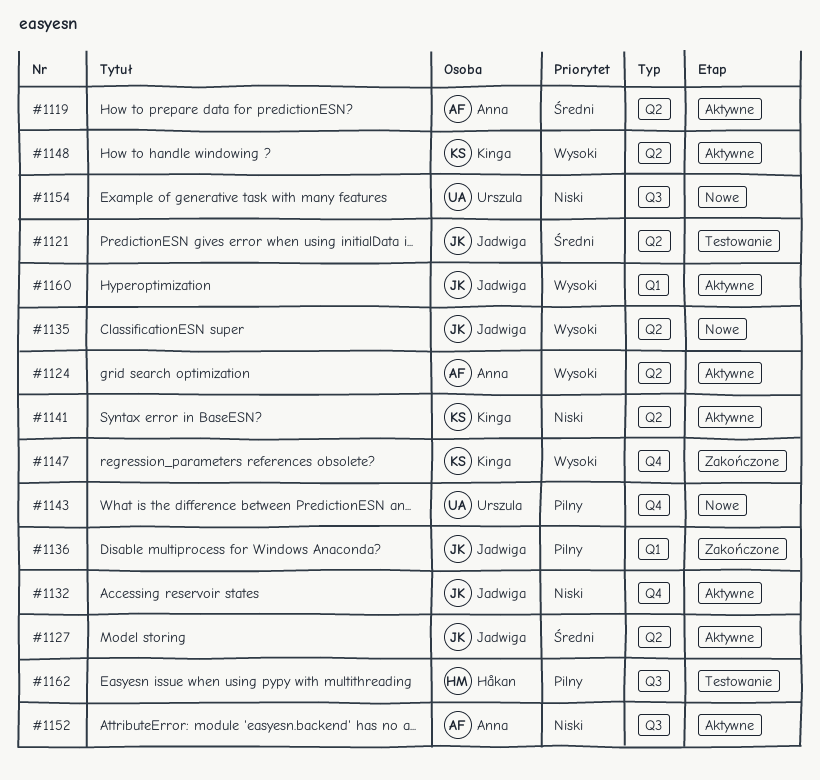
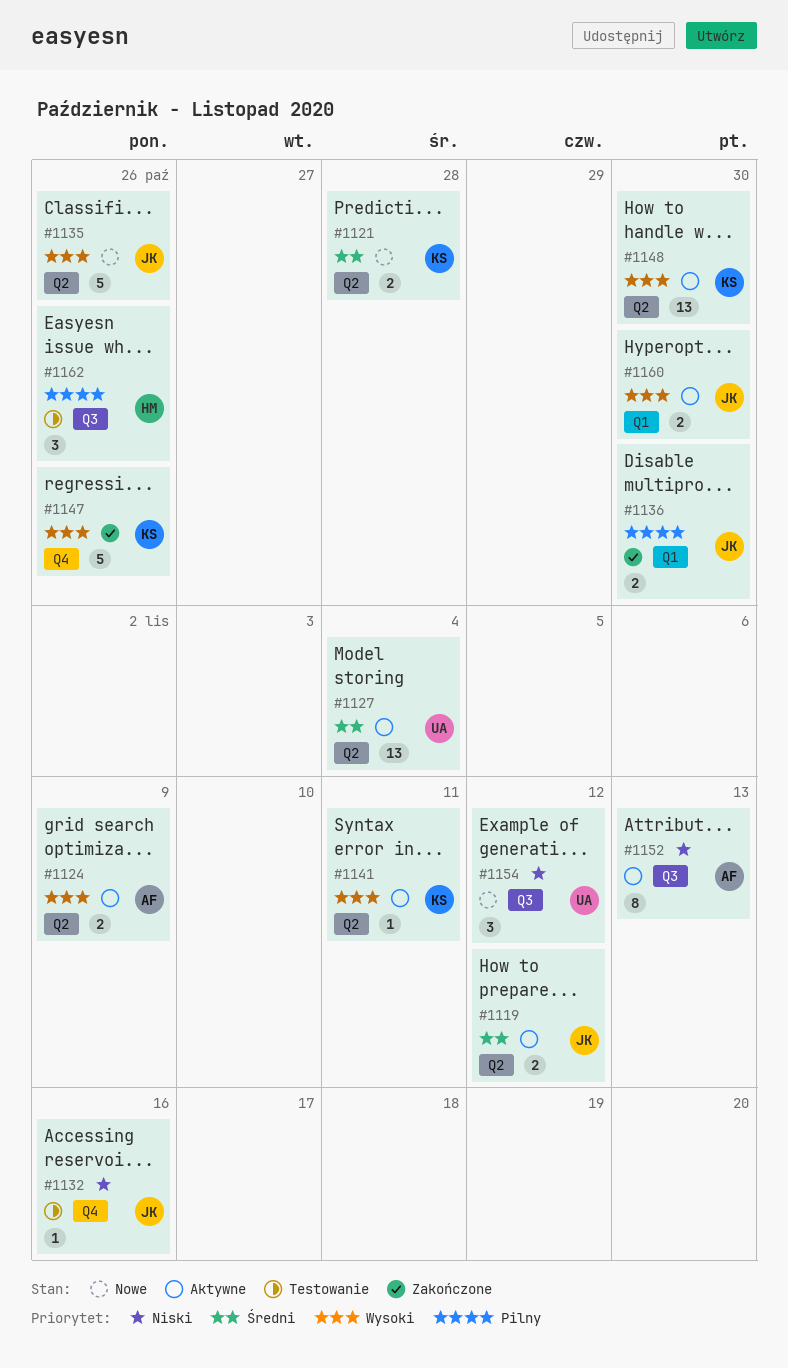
#1119, owner: Anna -> Jadwiga
#1121, status: Testowanie -> Nowe
#1121, owner: Jadwiga -> Kinga
#1127, owner: Jadwiga -> Urszula
#1132, status: Aktywne -> Testowanie
#1141, priority: Niski -> Wysoki
#1143: present -> none

